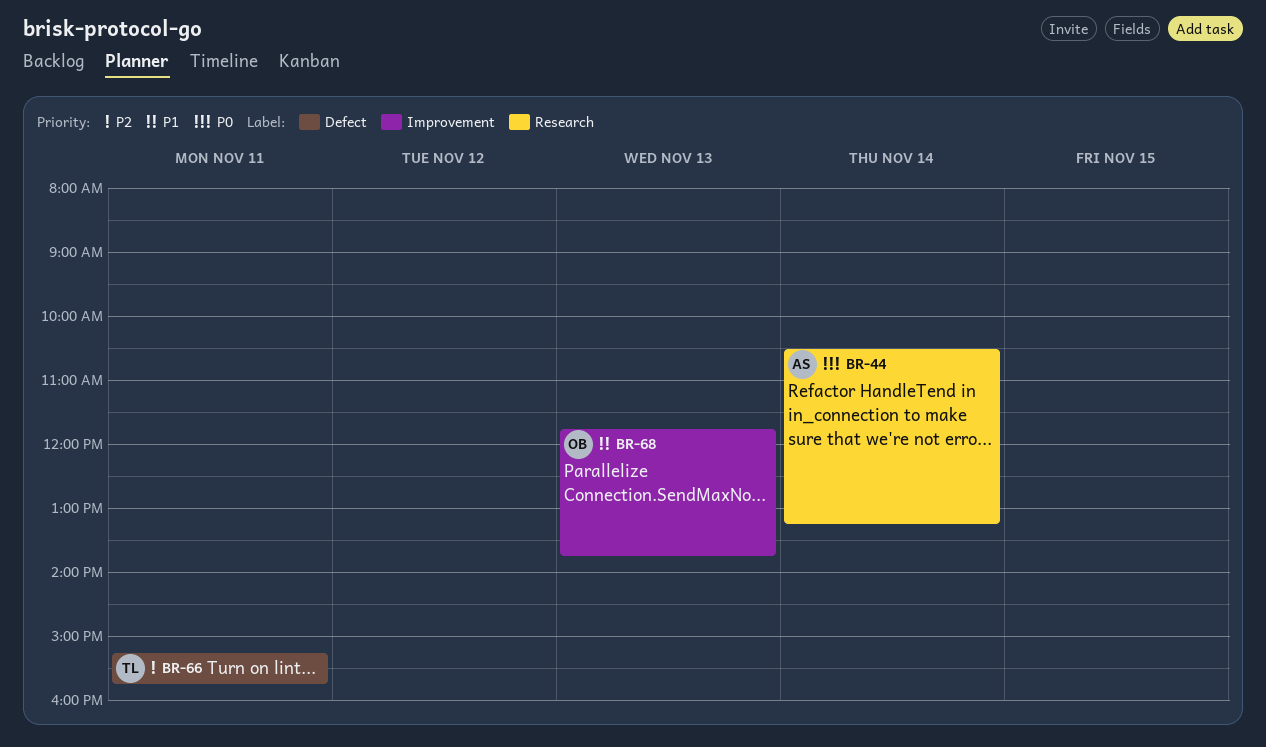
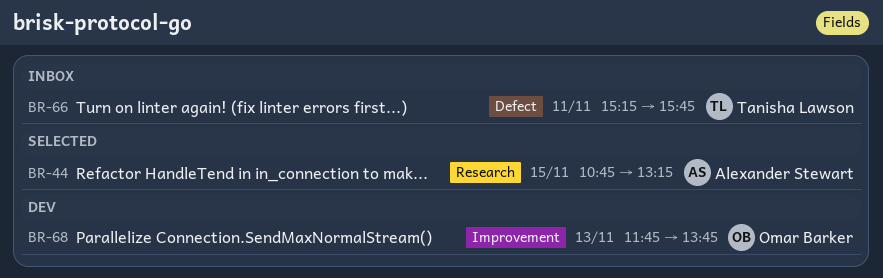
BR-44, day: Nov 14 -> Nov 15
BR-44, begins: 10:30 -> 10:45

